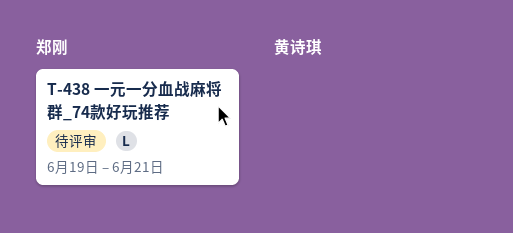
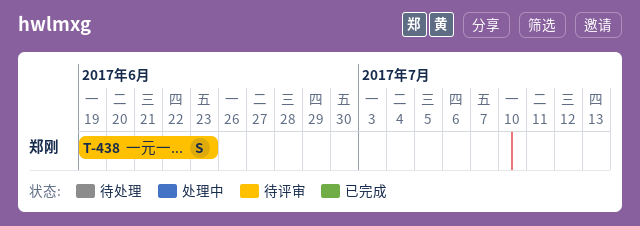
T-438, estimate: L -> S
T-438, due: Jun 21 -> Jun 23

